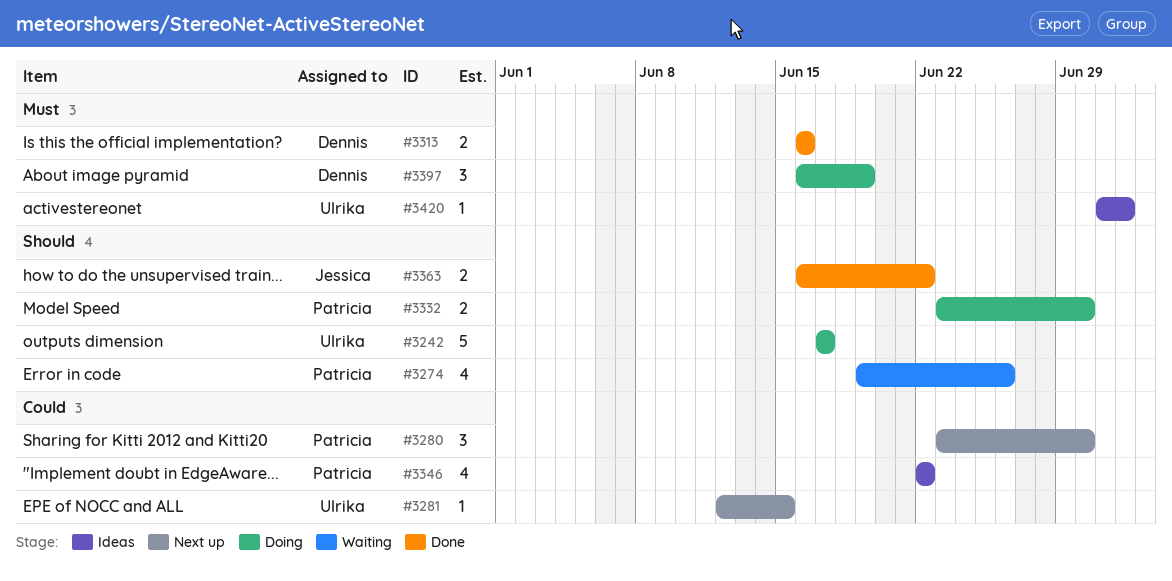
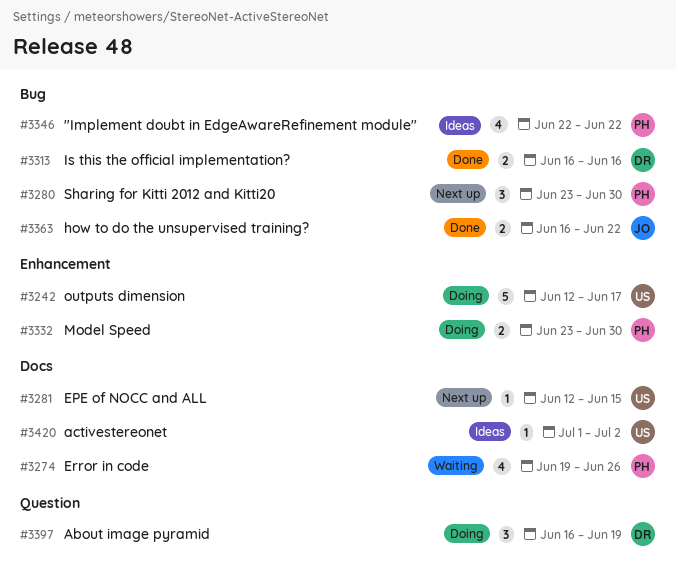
#3242, start: Jun 17 -> Jun 12

